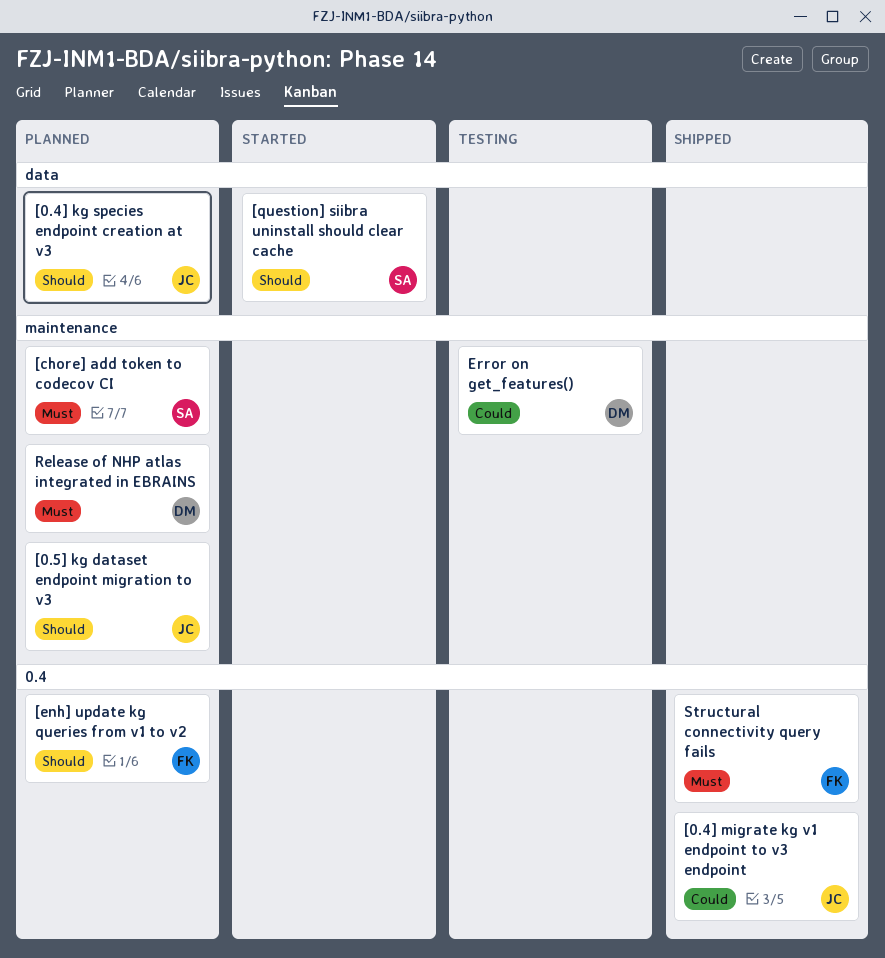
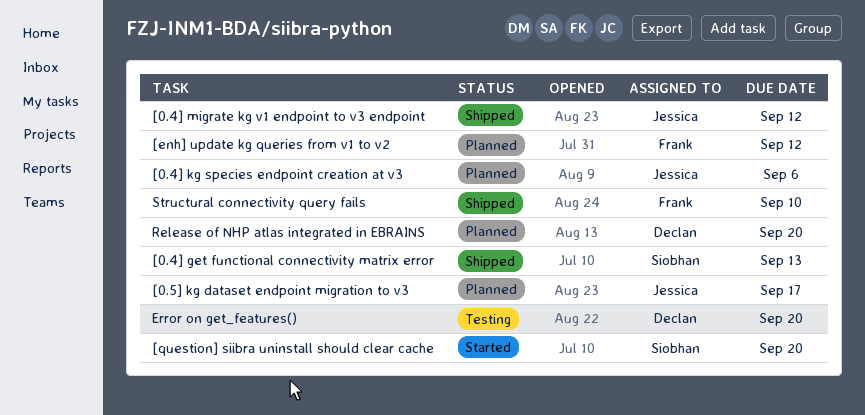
[0.4] get functional connectivity matrix error: none -> present
[chore] add token to codecov CI: present -> none

